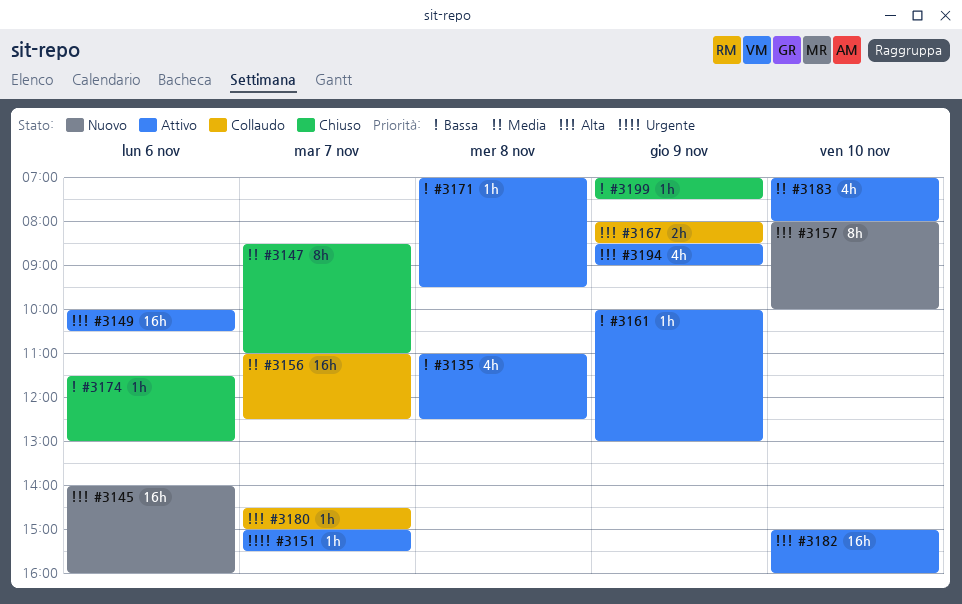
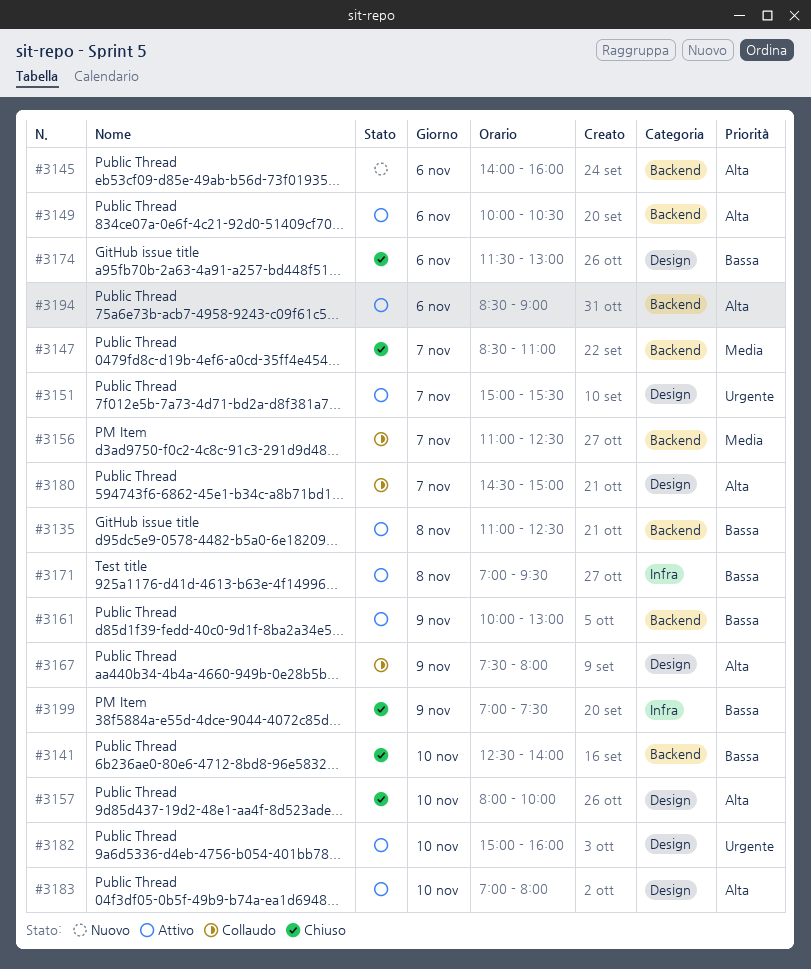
#3141: none -> present
#3157, status: Nuovo -> Chiuso
#3167, begins: 08:00 -> 07:30
#3167, ends: 08:30 -> 08:00
#3182, priority: Alta -> Urgente
#3183, priority: Media -> Alta
#3194, day: Nov 9 -> Nov 6

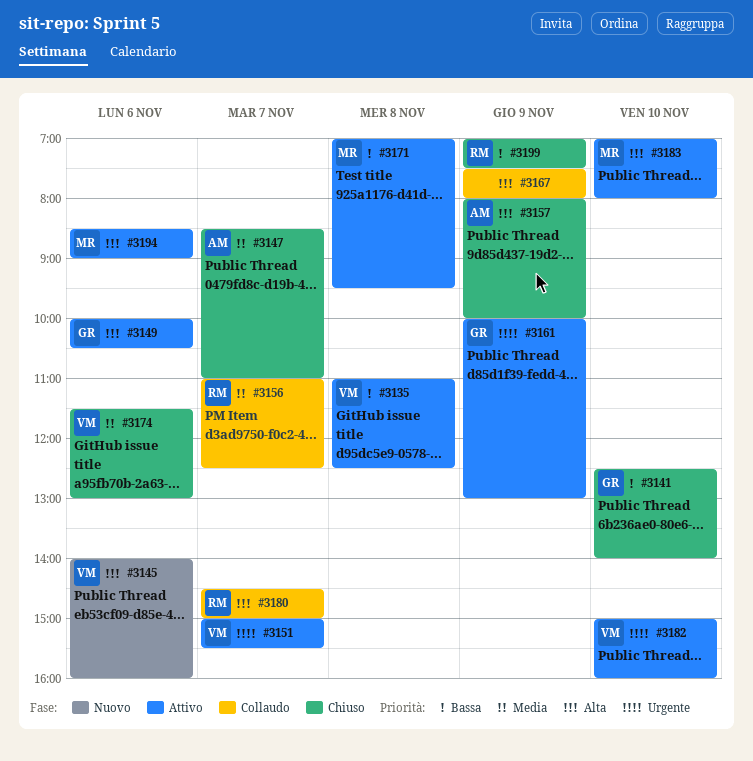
#3157, day: Nov 10 -> Nov 9
#3161, priority: Bassa -> Urgente
#3174, priority: Bassa -> Media

